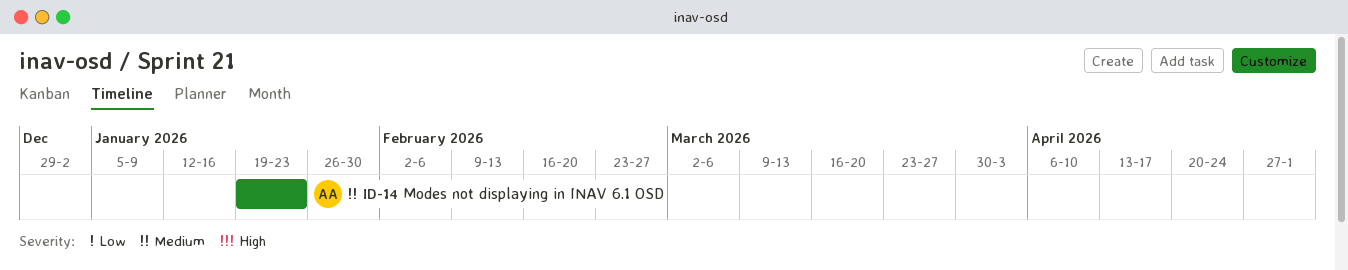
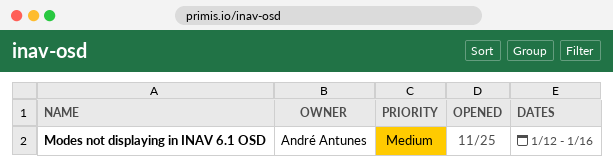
Modes not displaying in INAV 6.1 OSD, start: Jan 19 -> Jan 12
Modes not displaying in INAV 6.1 OSD, due: Jan 23 -> Jan 16

